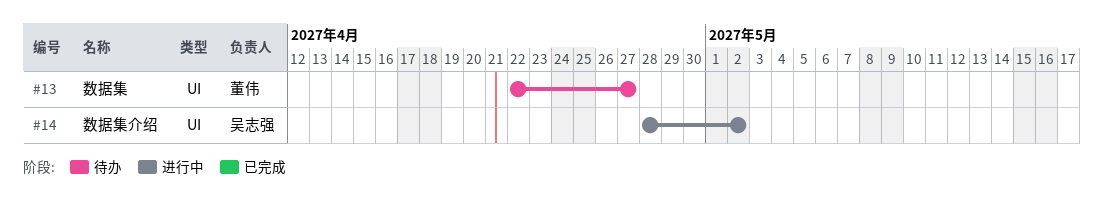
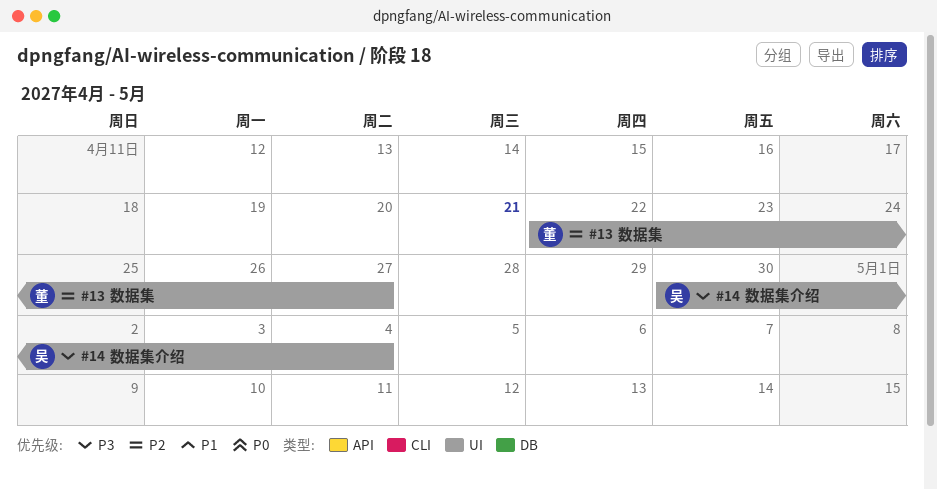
#14, start: Apr 28 -> Apr 30
#14, due: May 2 -> May 4

